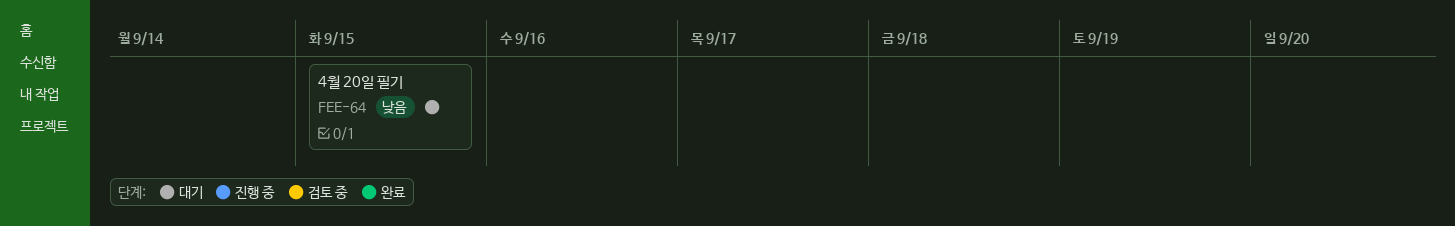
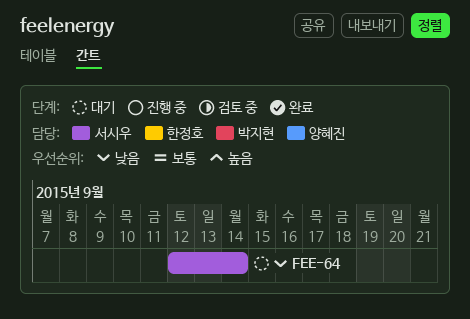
FEE-64, due: Sep 15 -> Sep 14

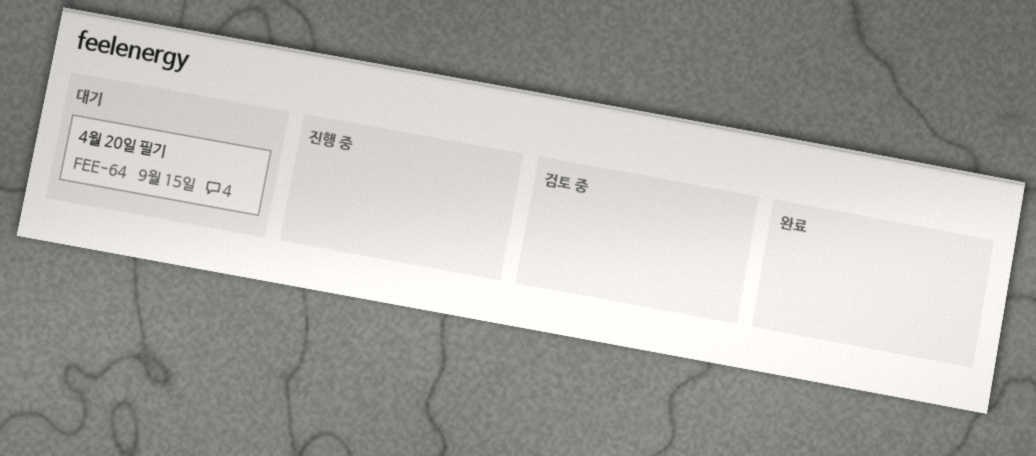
FEE-64, due: Sep 14 -> Sep 15

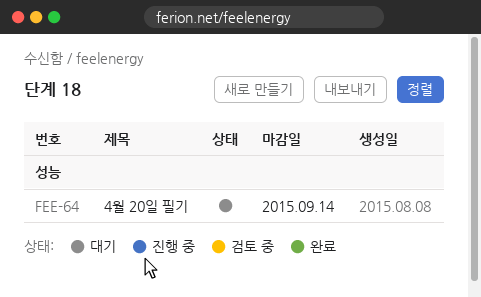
FEE-64, due: Sep 15 -> Sep 14

